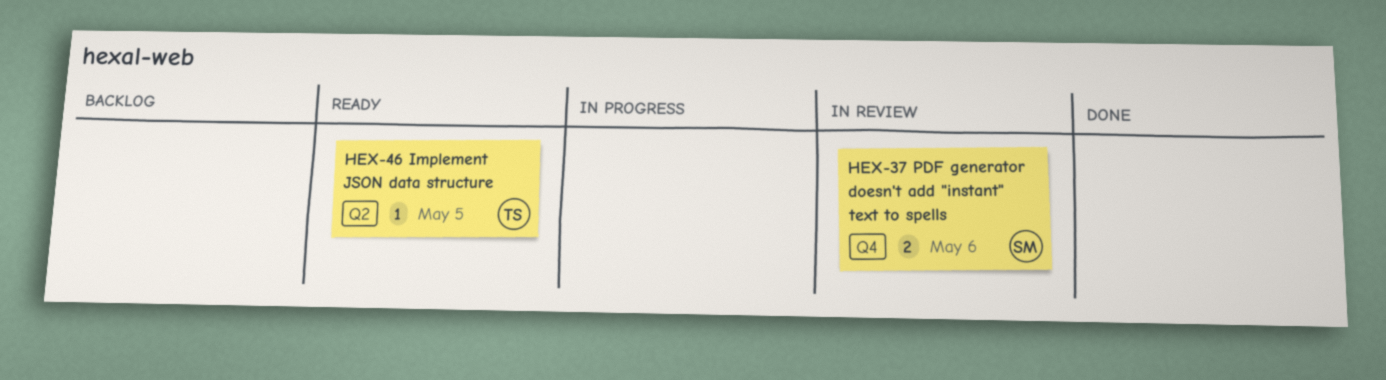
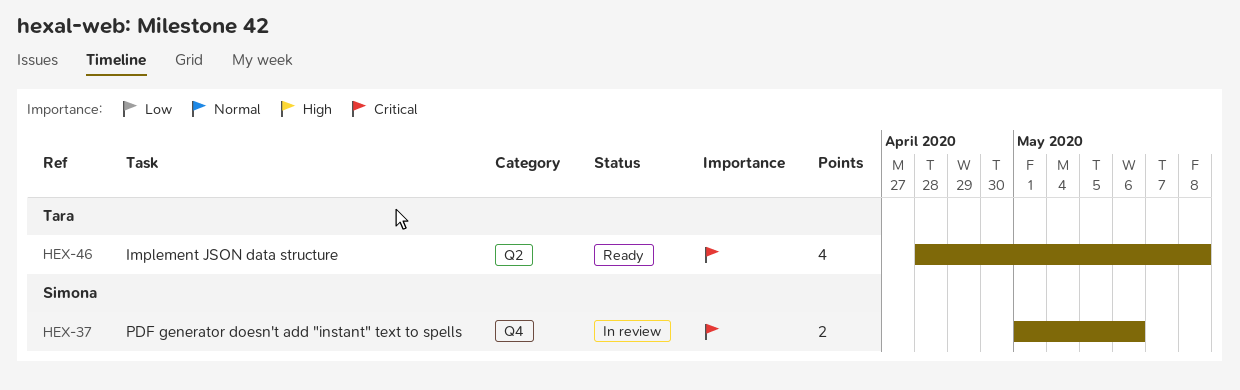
HEX-46, estimate: 1 -> 4
HEX-46, due: May 5 -> May 8

